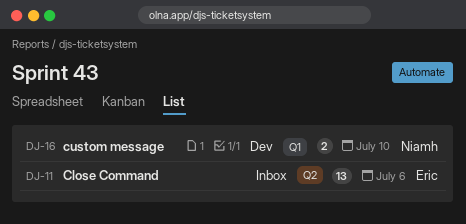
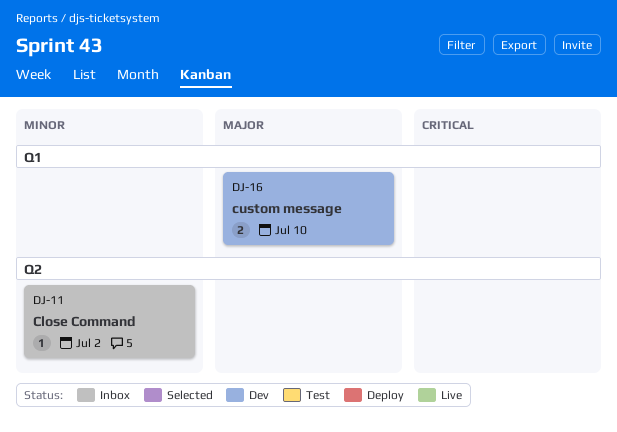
DJ-11, estimate: 13 -> 1
DJ-11, due: Jul 6 -> Jul 2

